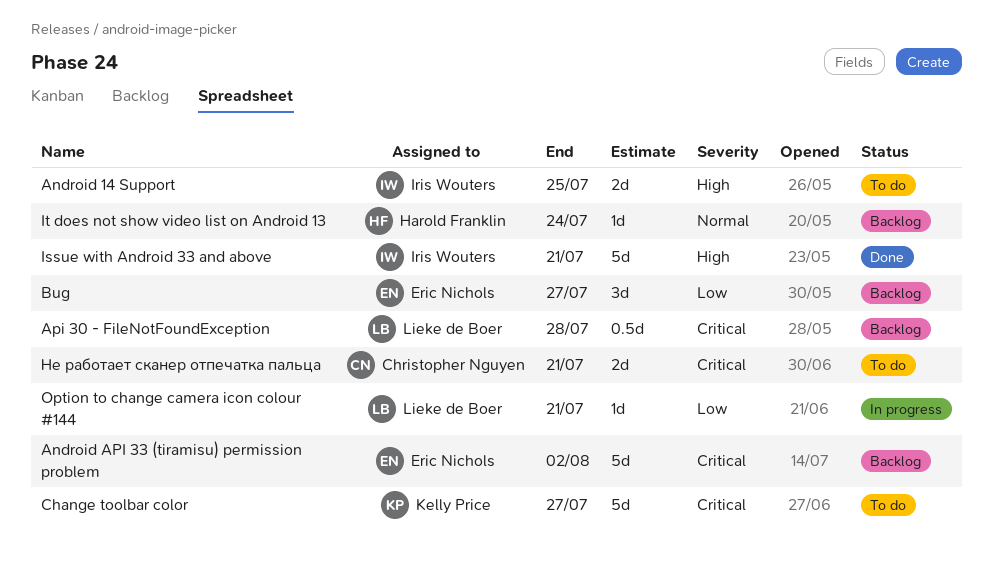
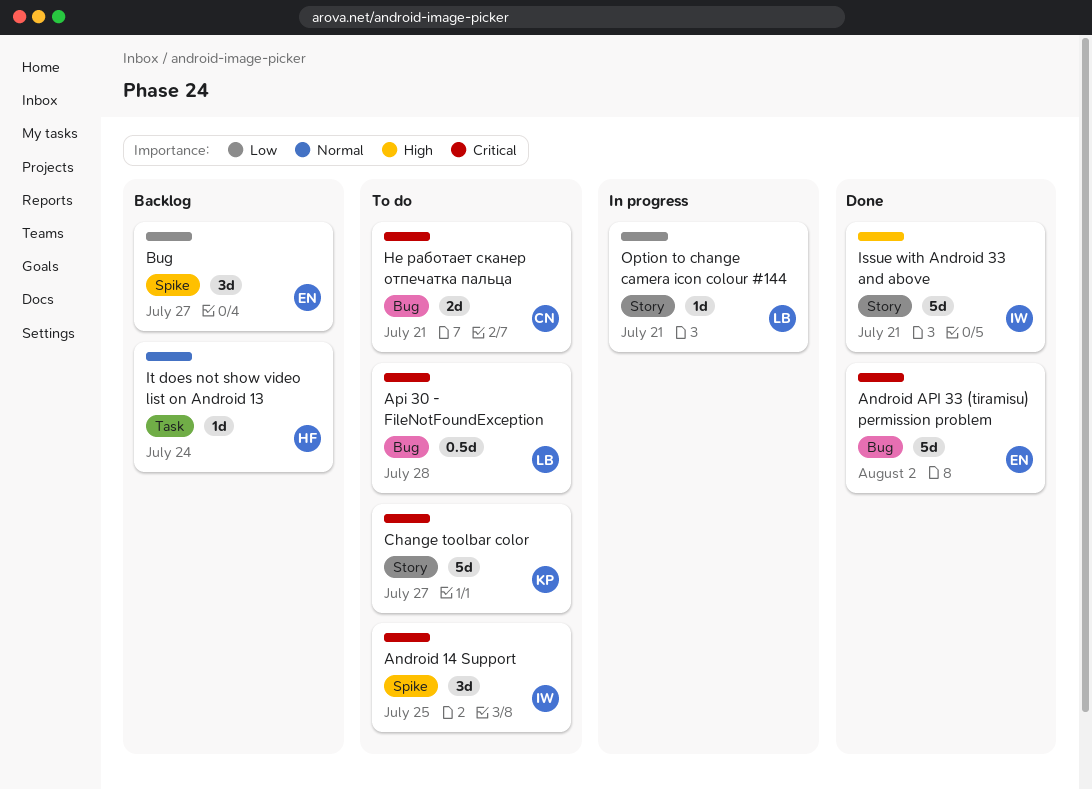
Android 14 Support, priority: High -> Critical
Android 14 Support, estimate: 2d -> 3d
Android API 33 (tiramisu) permission problem, status: Backlog -> Done
Api 30 - FileNotFoundException, status: Backlog -> To do

